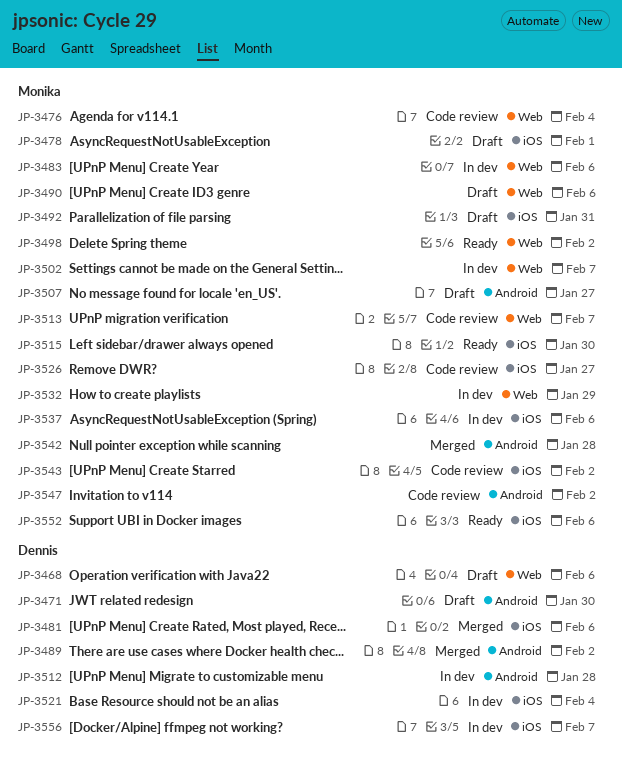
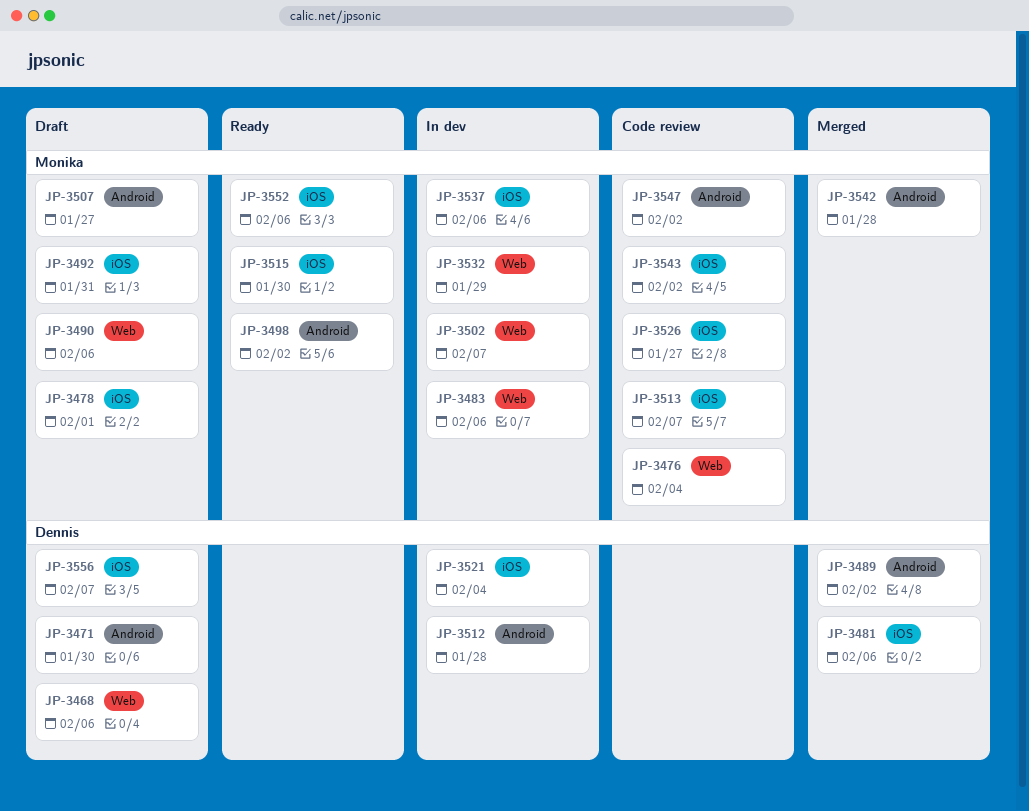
JP-3498, label: Web -> Android
JP-3513, label: Web -> iOS
JP-3556, status: In dev -> Draft

